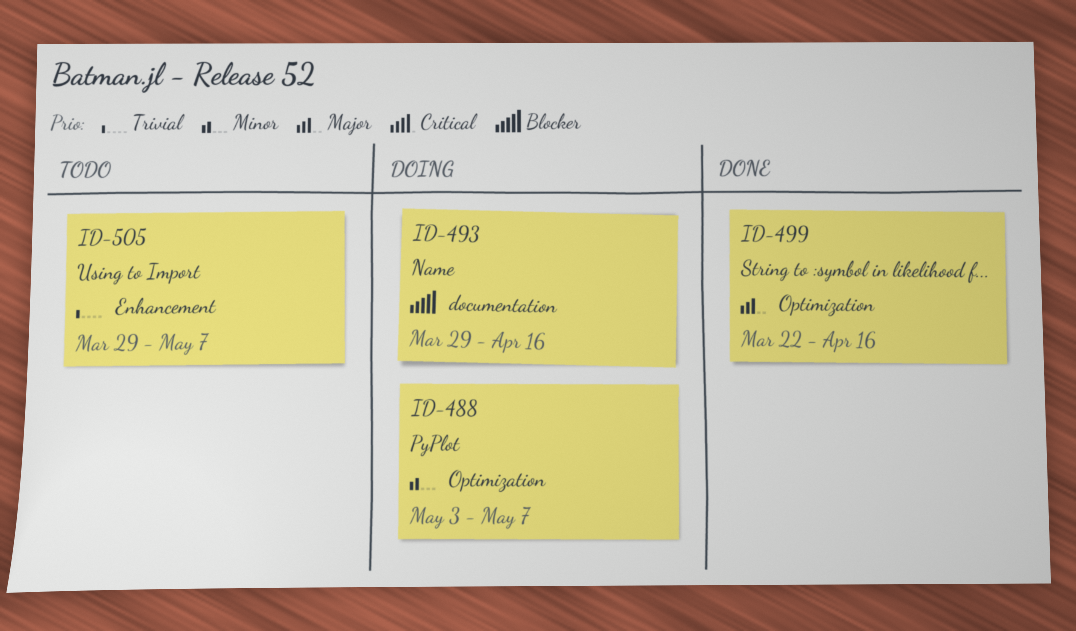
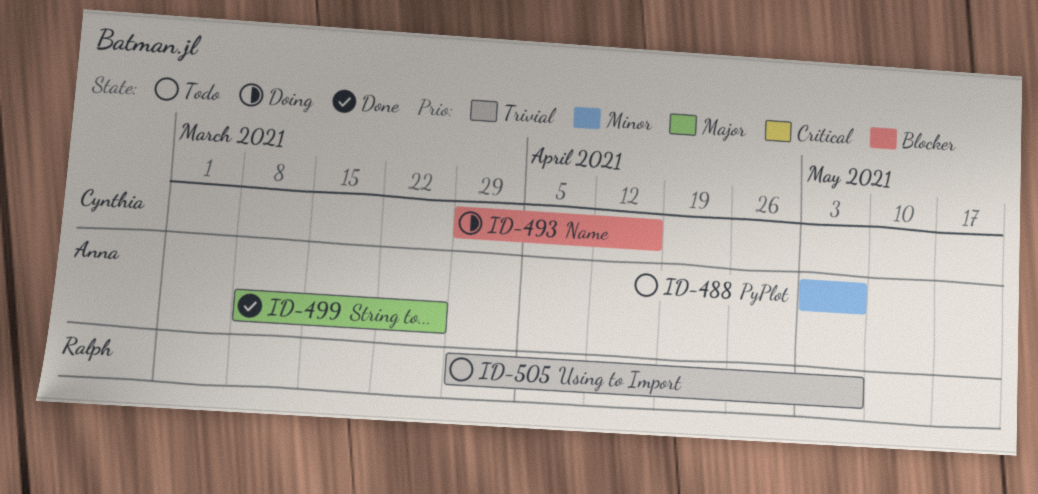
ID-488, status: Doing -> Todo
ID-499, start: Mar 22 -> Mar 8
ID-499, due: Apr 16 -> Mar 26

